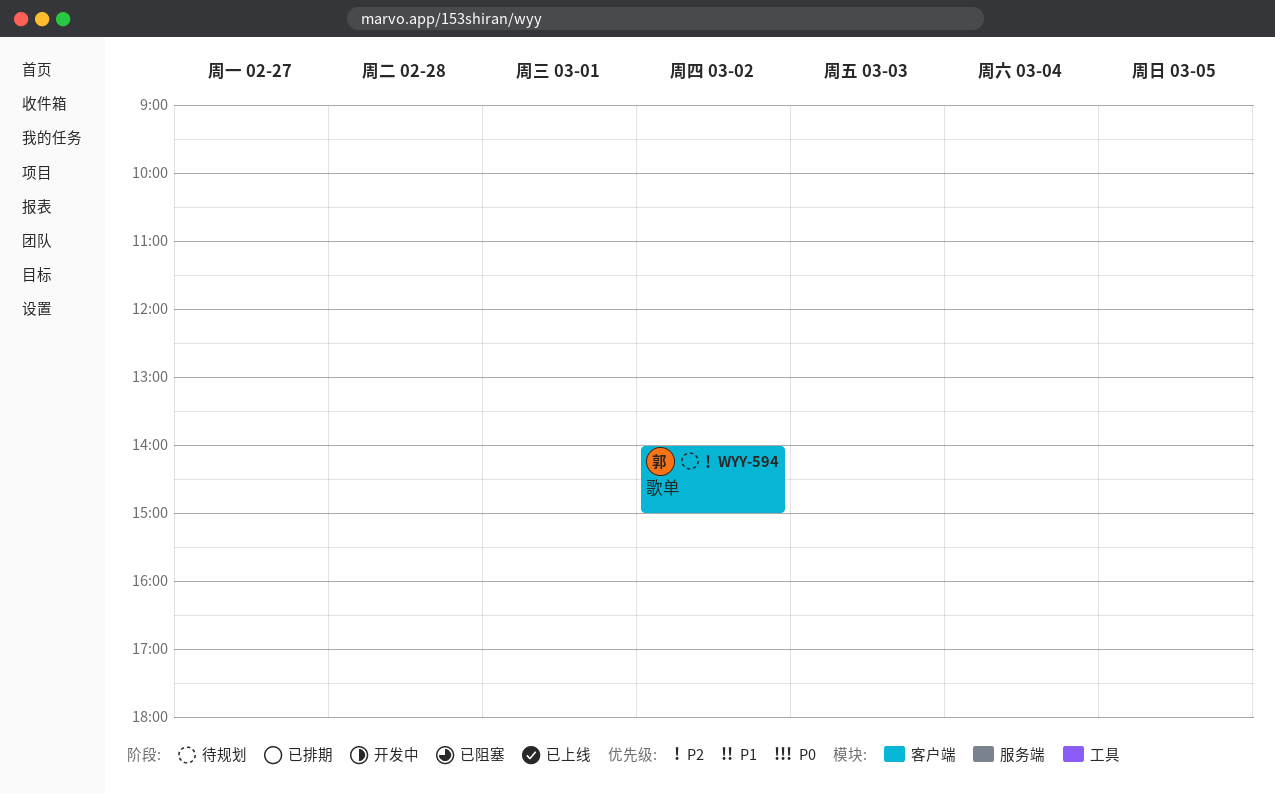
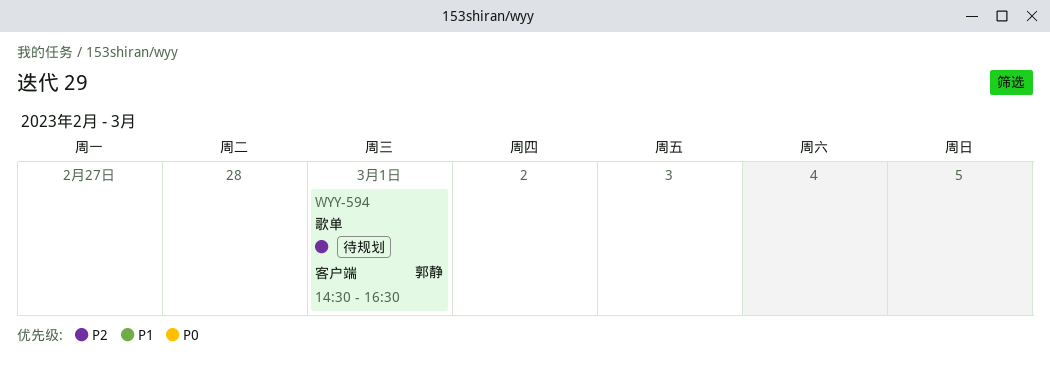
WYY-594, day: Mar 2 -> Mar 1
WYY-594, begins: 14:00 -> 14:30
WYY-594, ends: 15:00 -> 16:30

